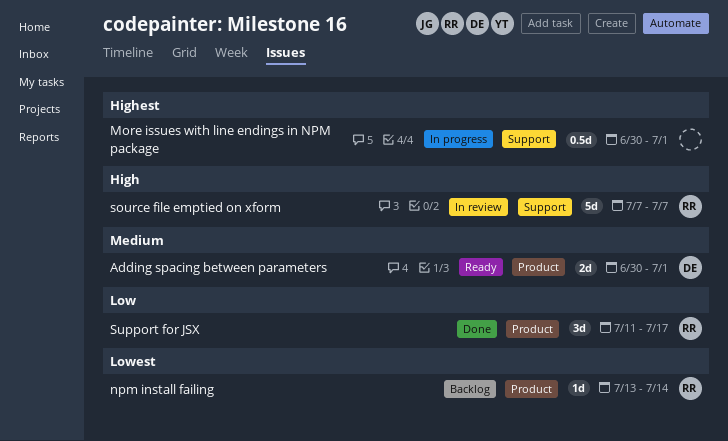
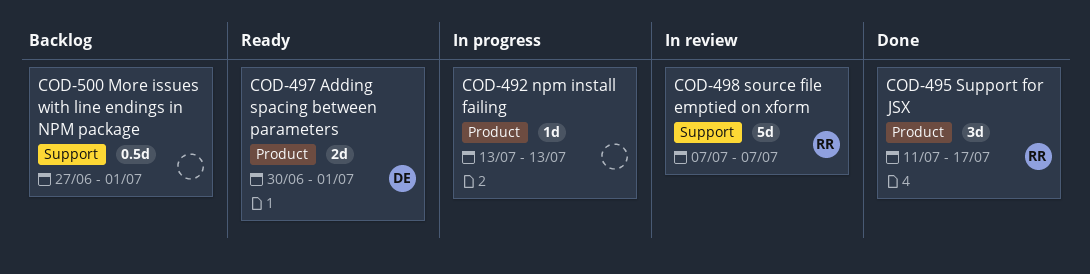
More issues with line endings in NPM package, status: In progress -> Backlog
More issues with line endings in NPM package, start: Jun 30 -> Jun 27
npm install failing, status: Backlog -> In progress
npm install failing, owner: RR -> none
npm install failing, due: Jul 14 -> Jul 13

